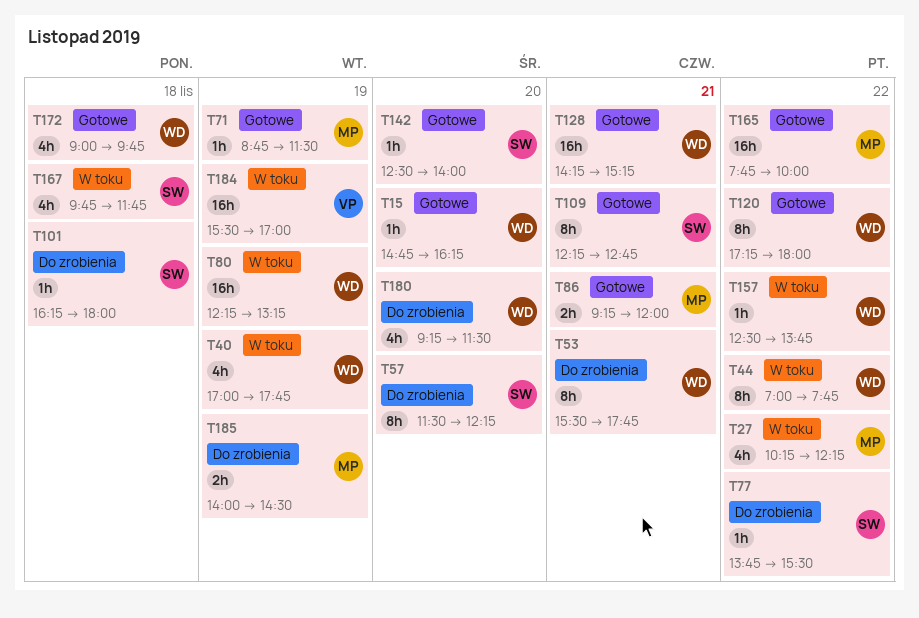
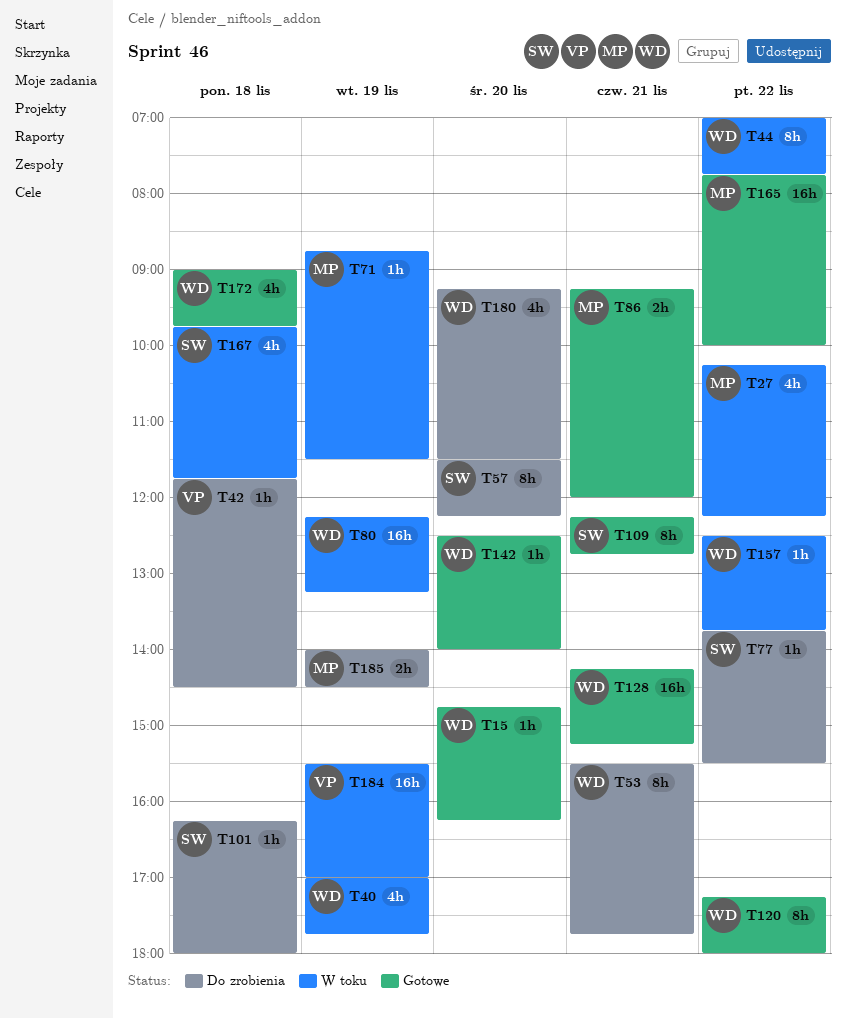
T42: none -> present
T71, status: Gotowe -> W toku
T142, owner: SW -> WD

